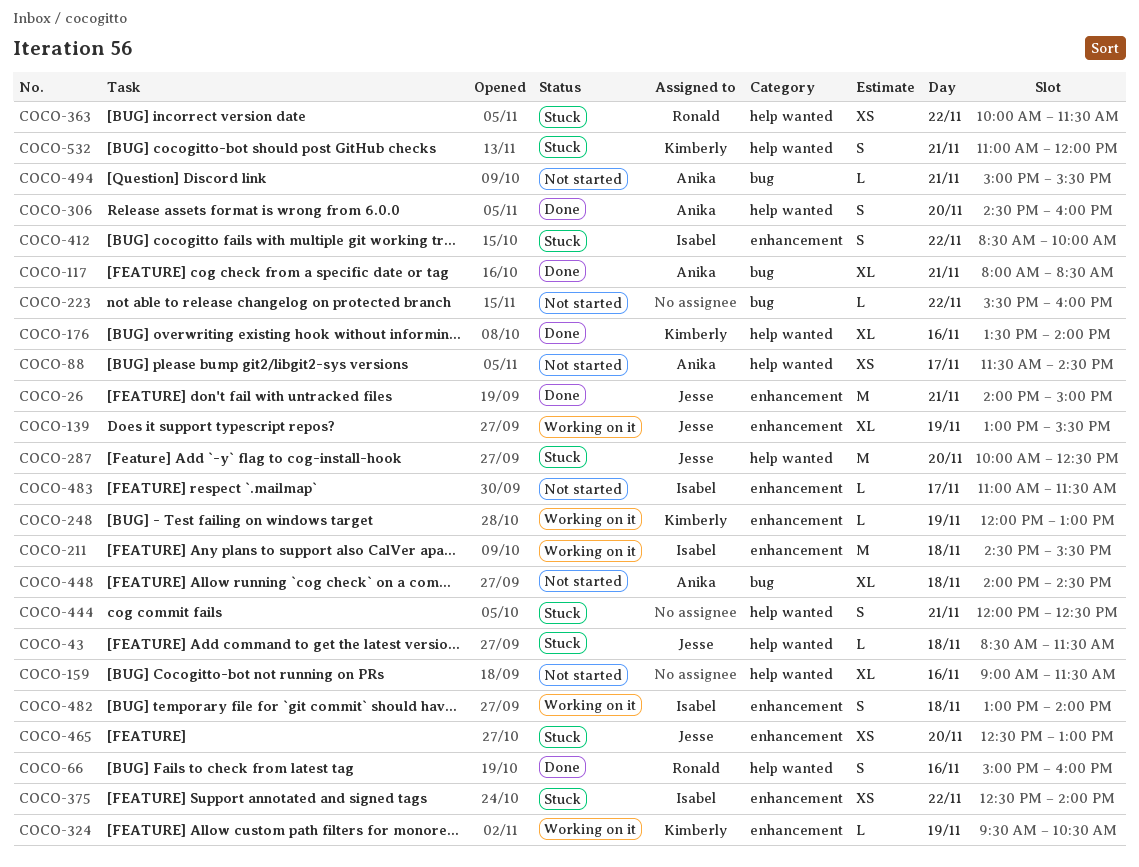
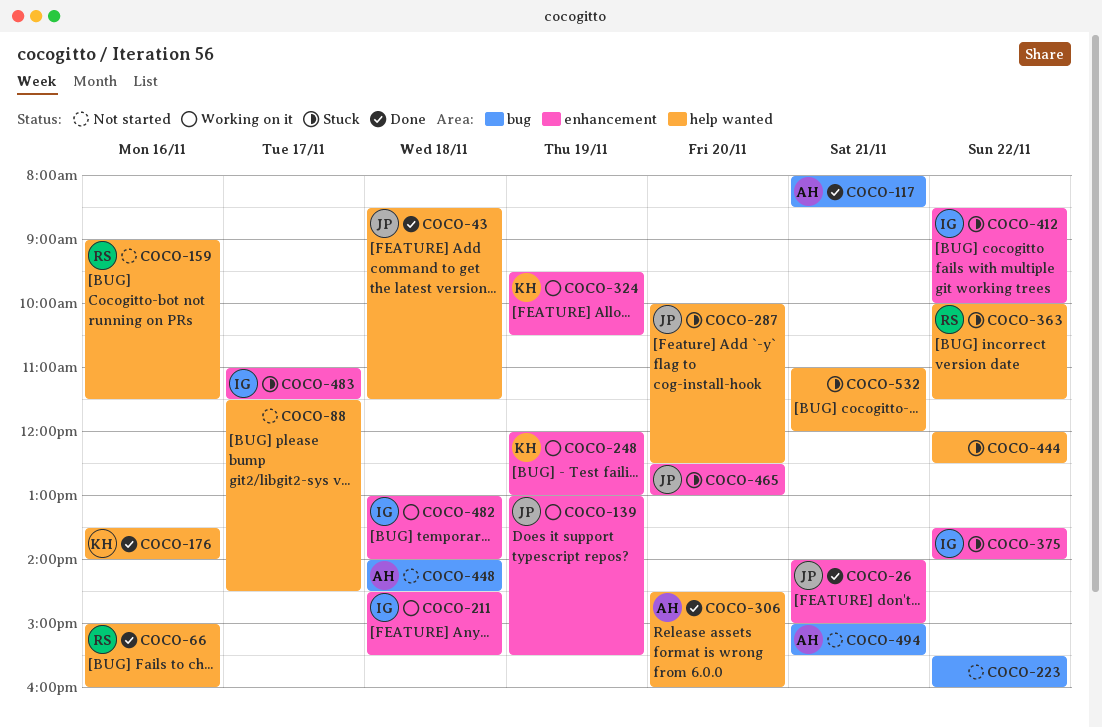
COCO-43, status: Stuck -> Done
COCO-88, owner: Anika -> none
COCO-159, owner: none -> Ronald
COCO-375, begins: 12:30 -> 13:30
COCO-444, day: Nov 21 -> Nov 22
COCO-483, status: Not started -> Stuck
COCO-532, owner: Kimberly -> none

